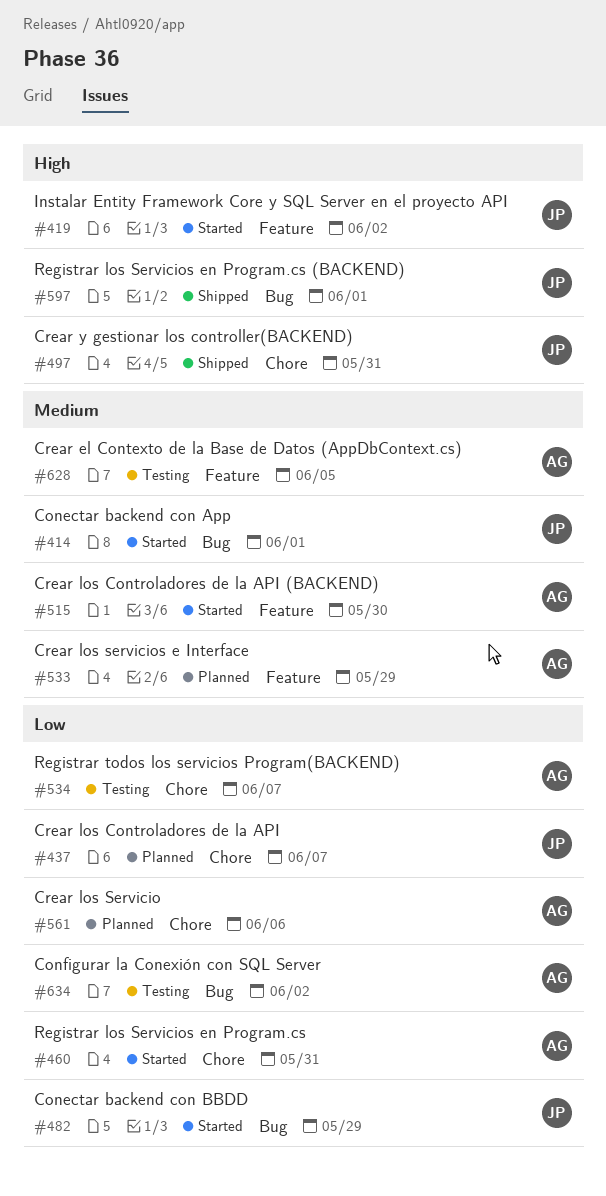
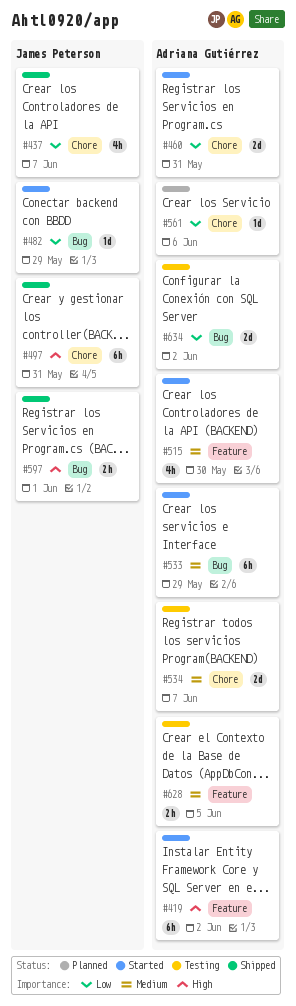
#414: present -> none
#419, owner: James Peterson -> Adriana Gutiérrez
#437, status: Planned -> Shipped
#533, status: Planned -> Started
#533, label: Feature -> Bug
#534, priority: Low -> Medium

